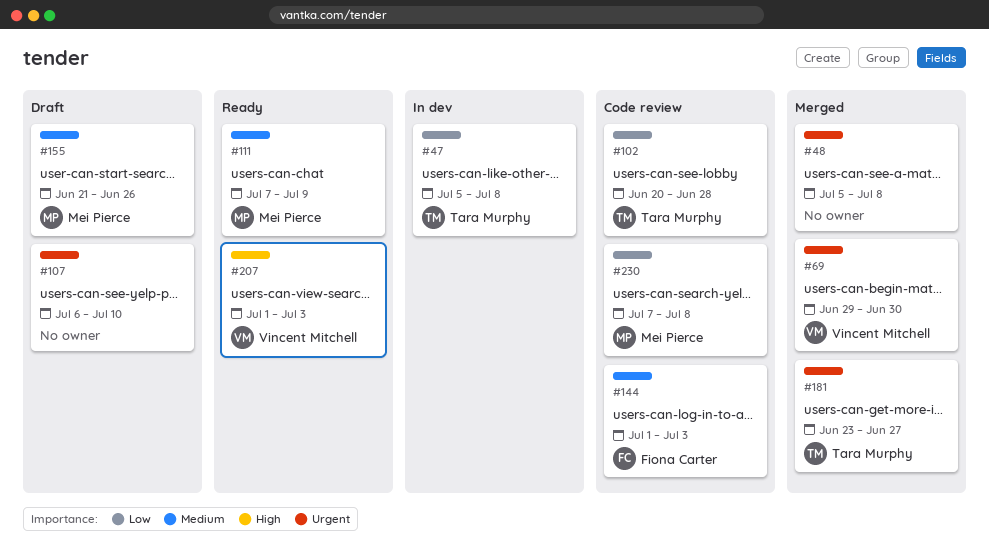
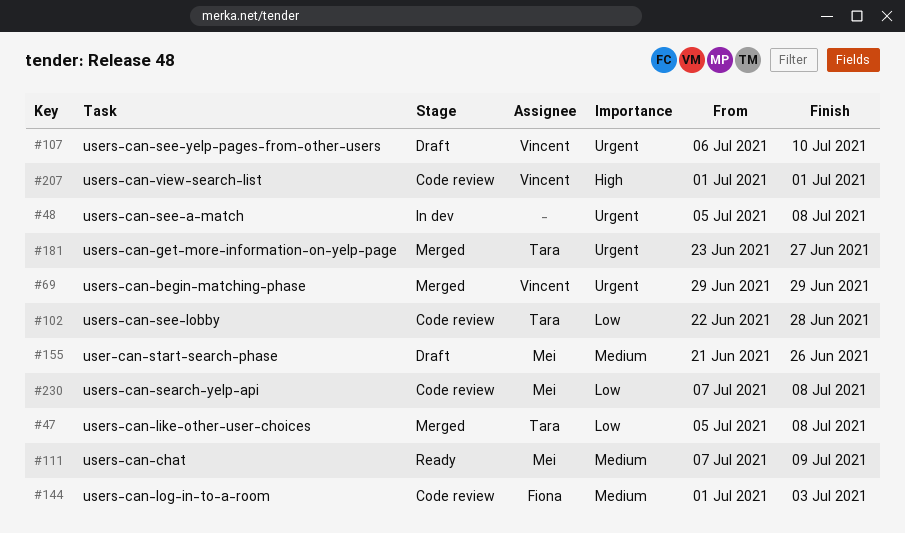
#47, status: In dev -> Merged
#48, status: Merged -> In dev
#69, due: Jun 30 -> Jun 29
#102, start: Jun 20 -> Jun 22
#107, owner: none -> Vincent Mitchell
#207, status: Ready -> Code review
#207, due: Jul 3 -> Jul 1

